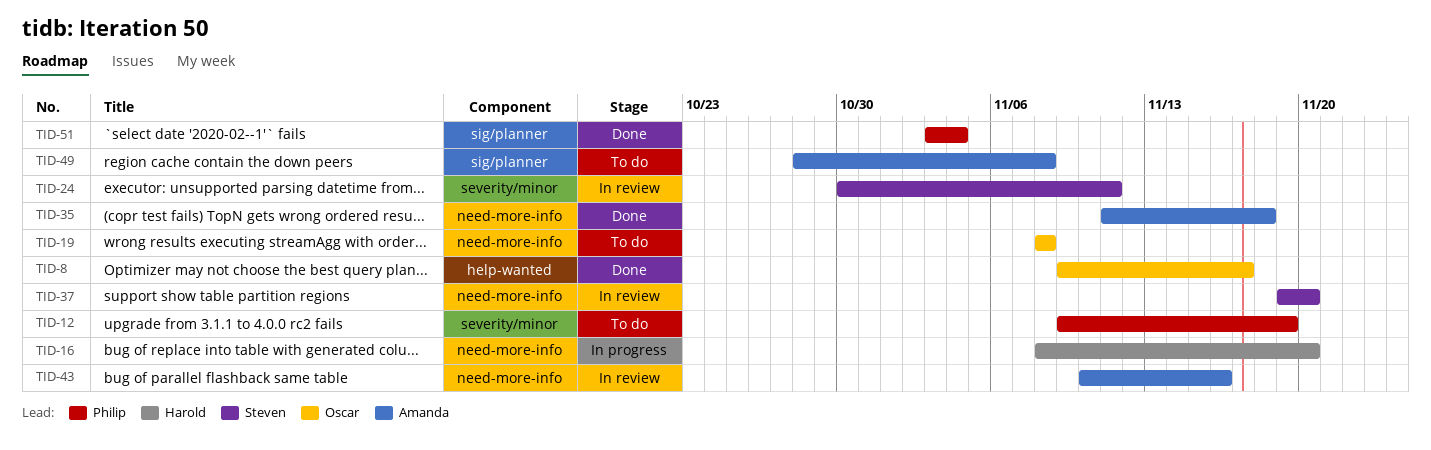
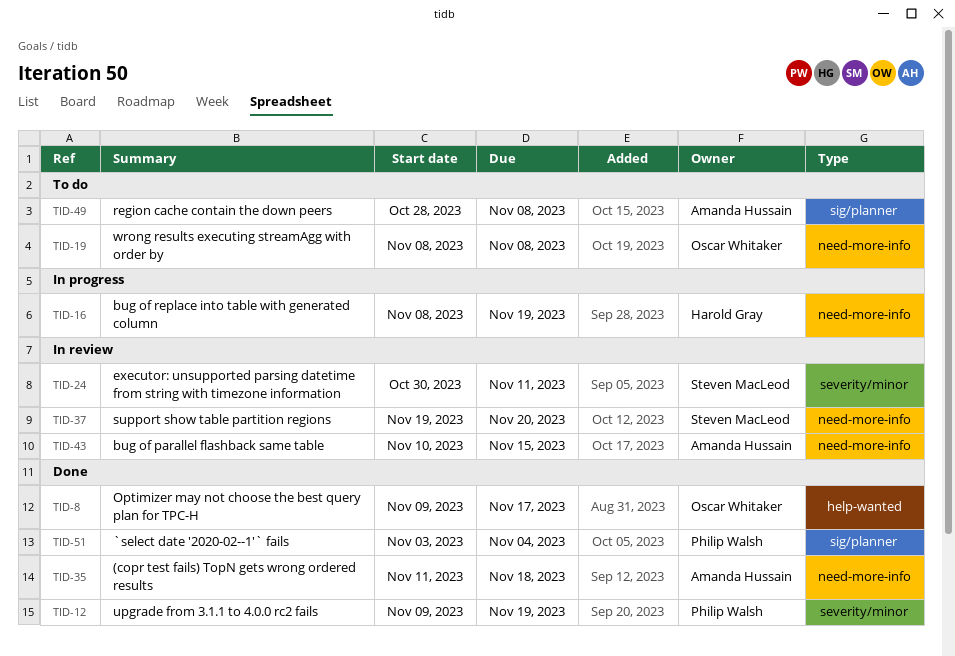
TID-12, status: To do -> Done
TID-16, due: Nov 20 -> Nov 19
TID-43, due: Nov 16 -> Nov 15

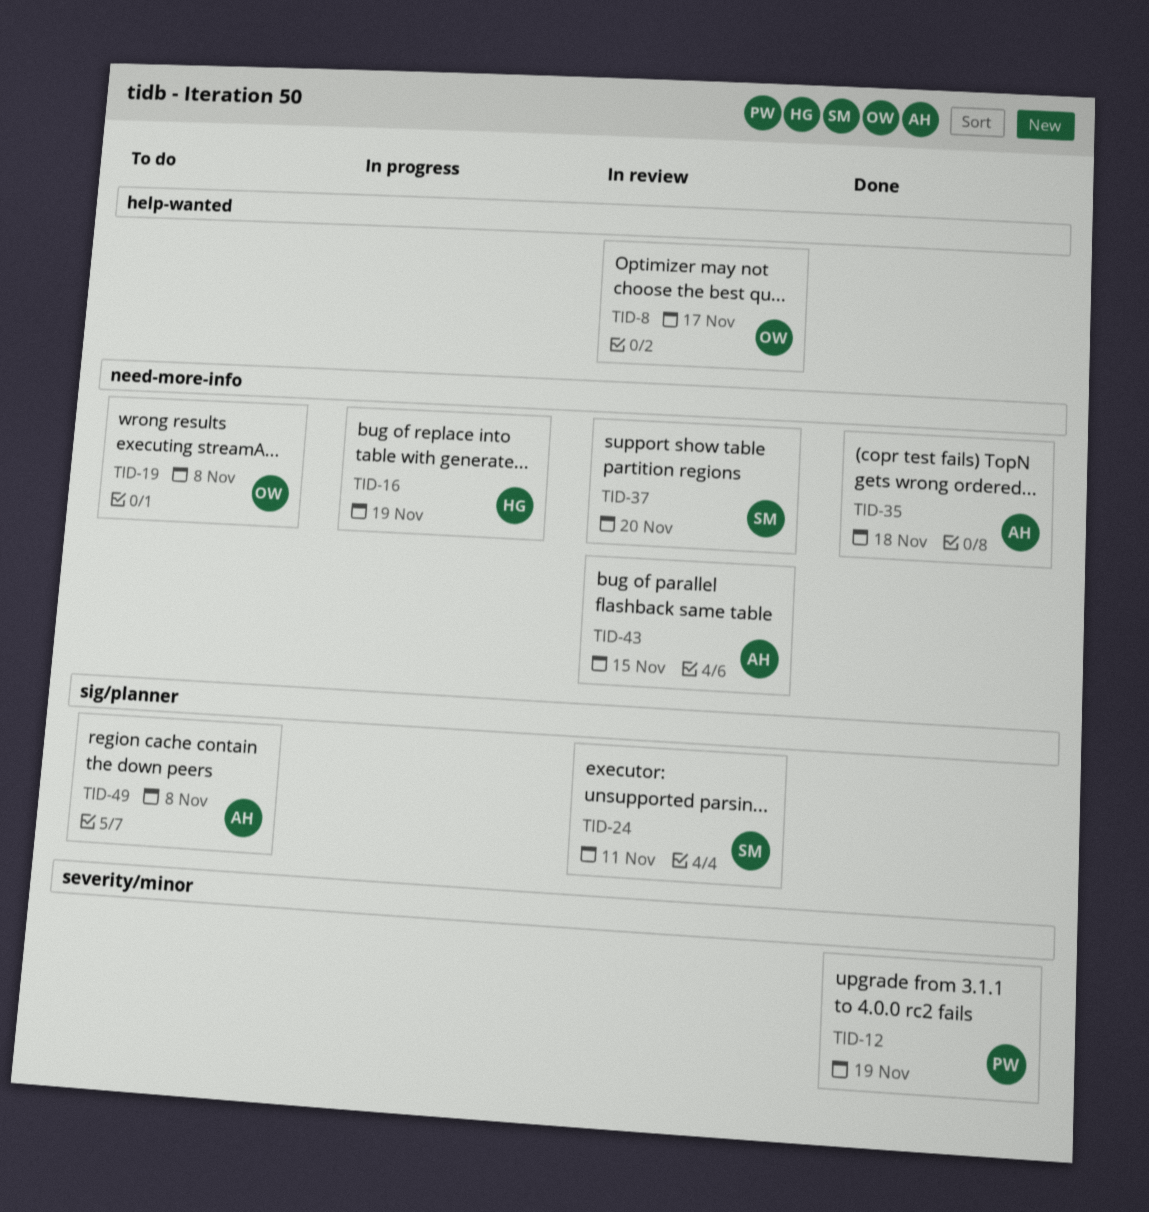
TID-8, status: Done -> In review
TID-24, label: severity/minor -> sig/planner
TID-51: present -> none

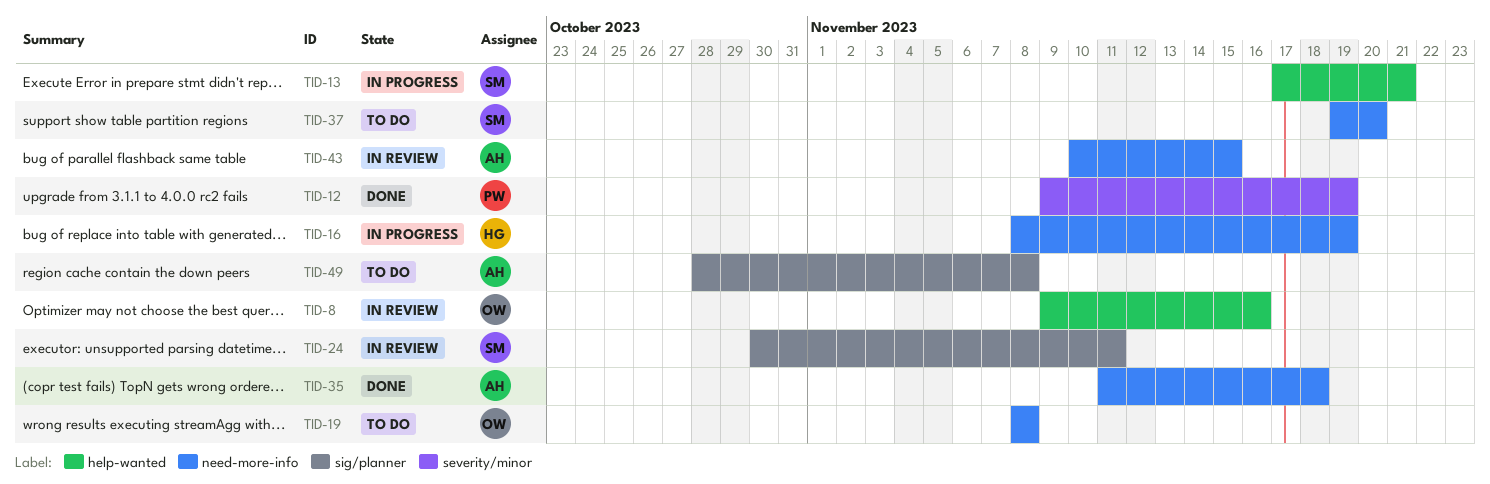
TID-8, due: Nov 17 -> Nov 16
TID-13: none -> present
TID-37, status: In review -> To do

